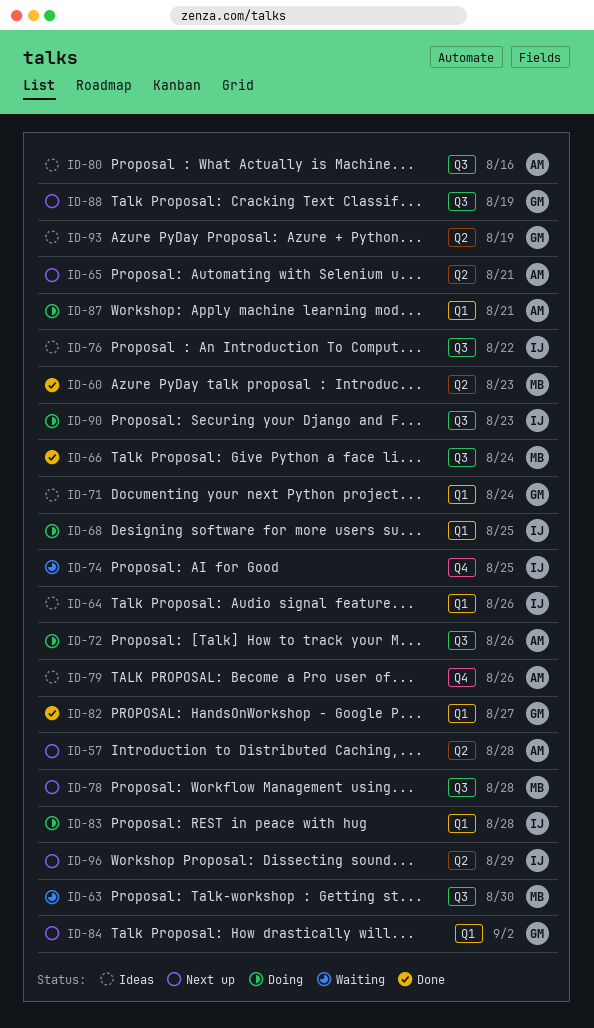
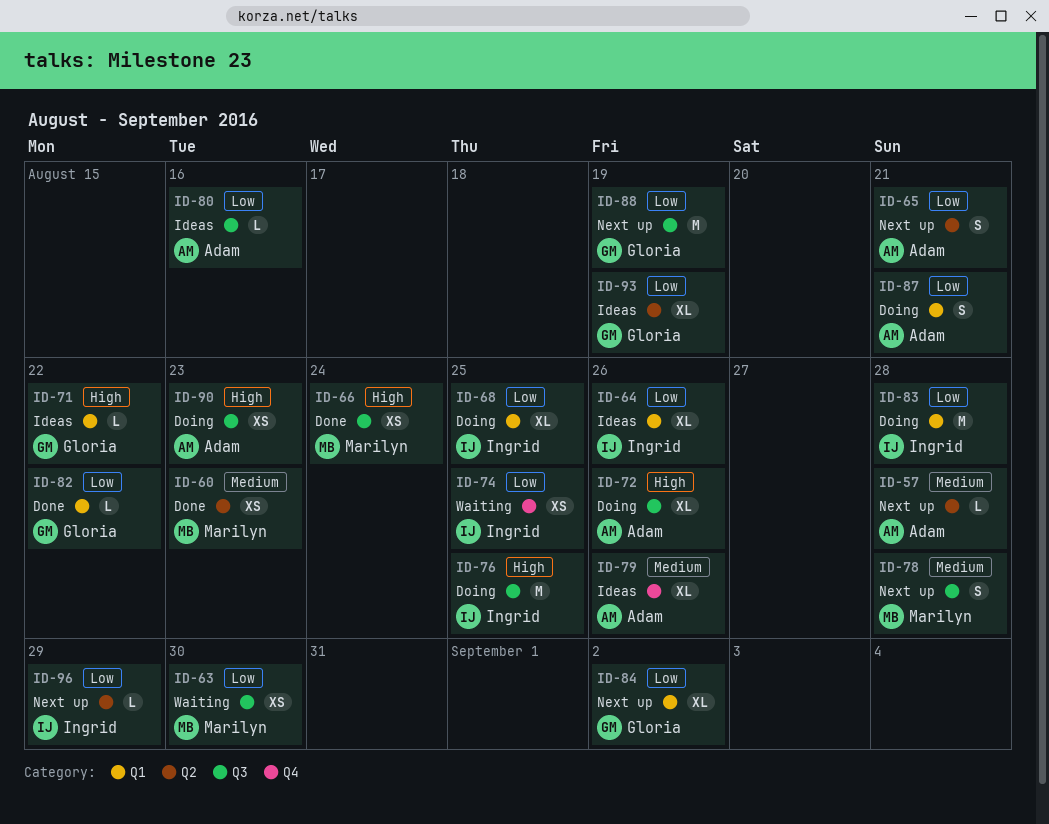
ID-71, due: Aug 24 -> Aug 22
ID-76, status: Ideas -> Doing
ID-76, due: Aug 22 -> Aug 25
ID-82, due: Aug 27 -> Aug 22
ID-90, owner: Ingrid -> Adam

